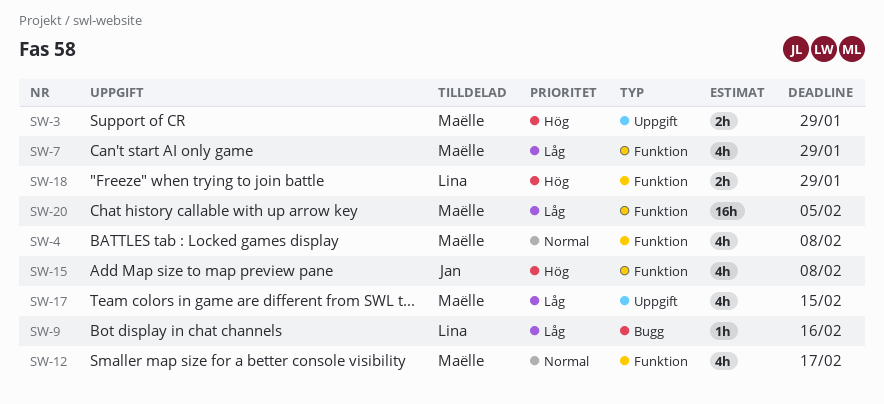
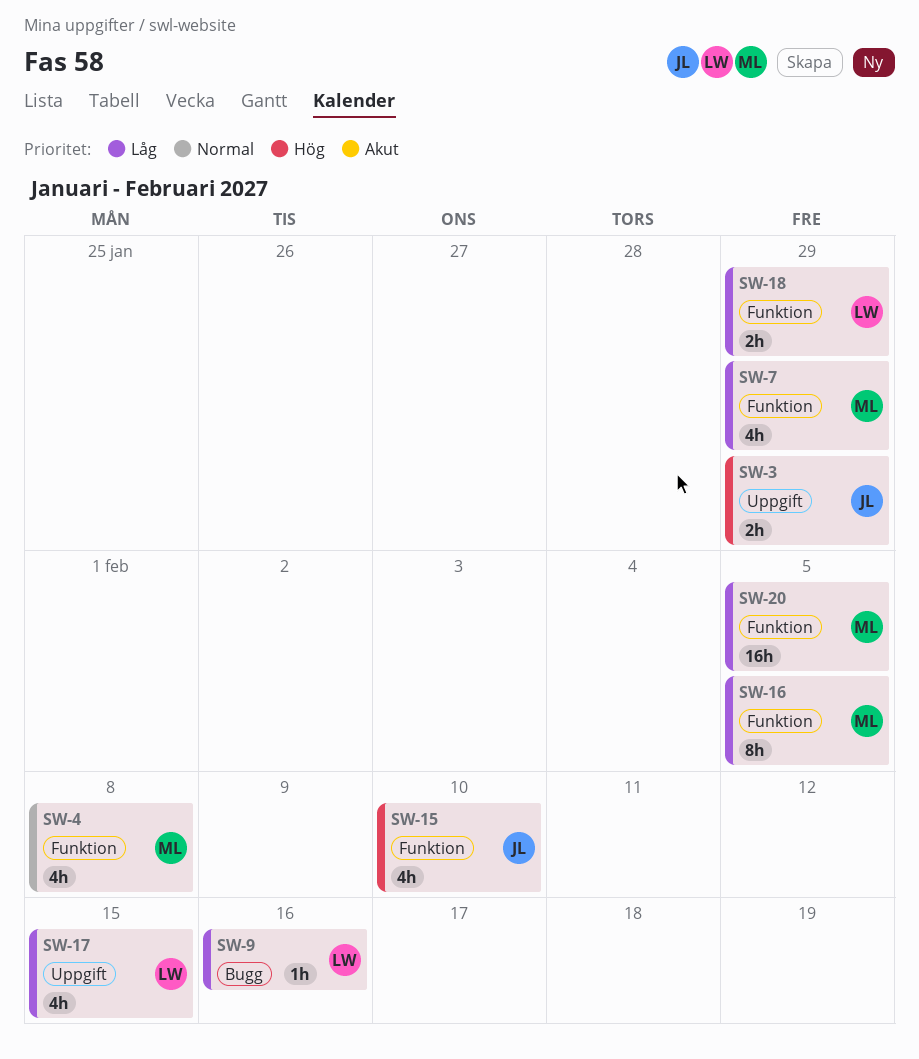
SW-3, owner: Maëlle -> Jan
SW-12: present -> none
SW-15, due: Feb 8 -> Feb 10
SW-16: none -> present
SW-17, owner: Maëlle -> Lina
SW-18, priority: Hög -> Låg

